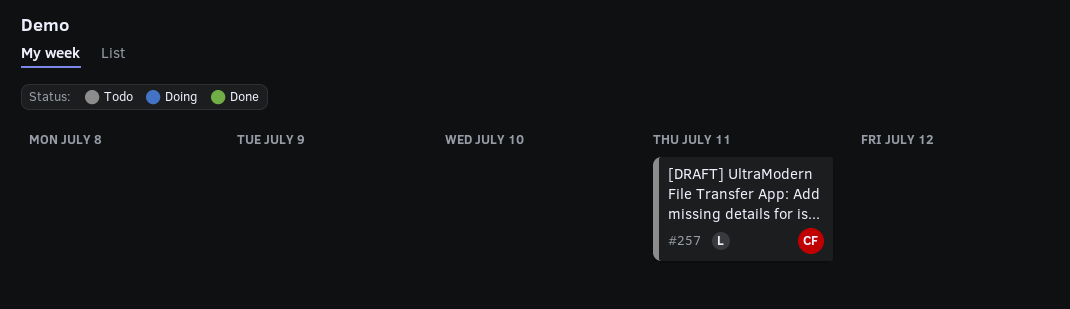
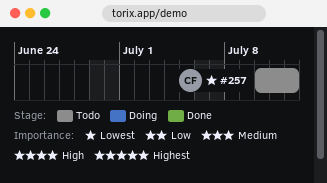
#257, due: Jul 11 -> Jul 12

